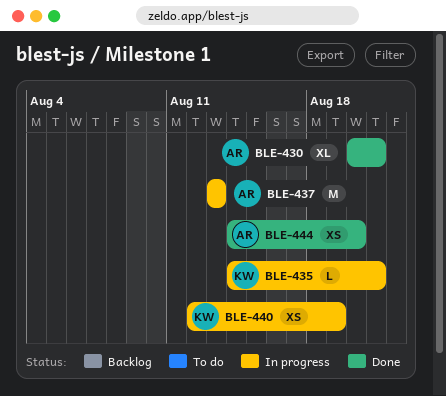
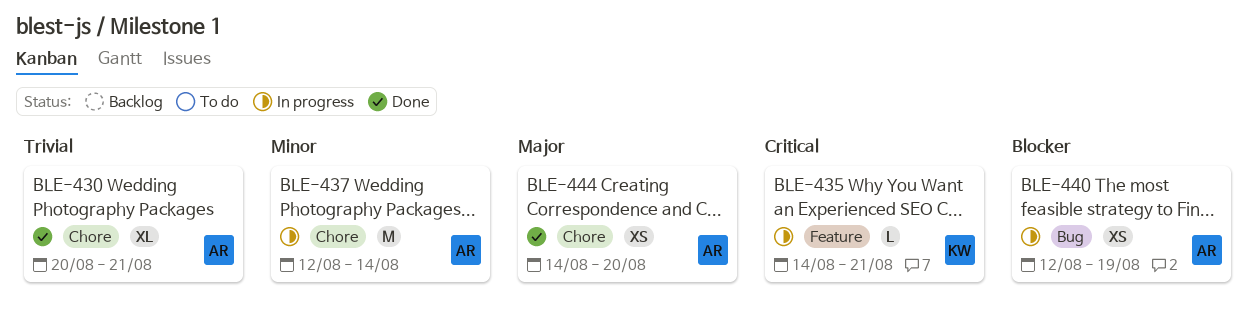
BLE-437, start: Aug 13 -> Aug 12
BLE-437, due: Aug 13 -> Aug 14
BLE-440, owner: KW -> AR

